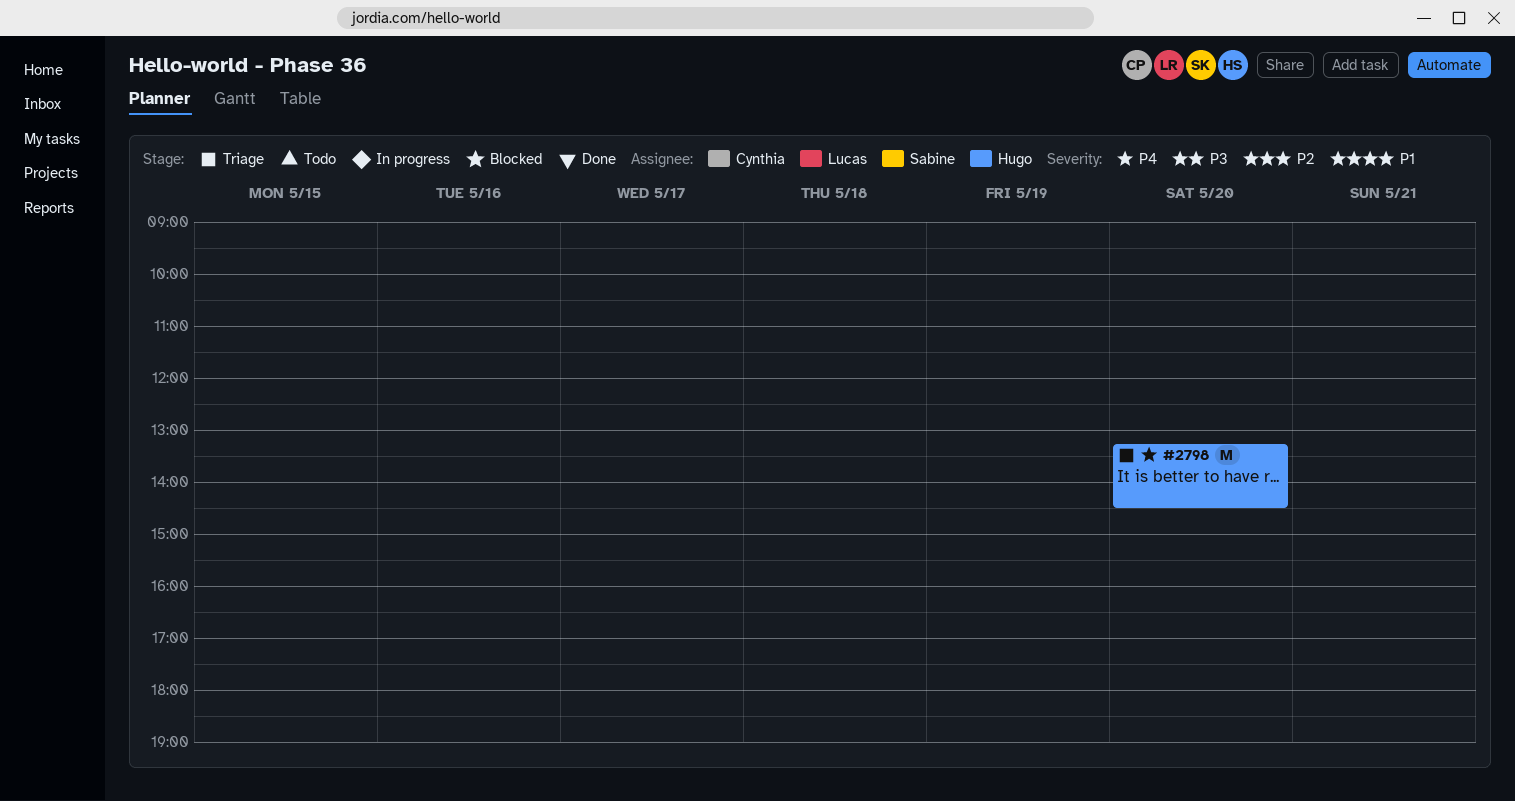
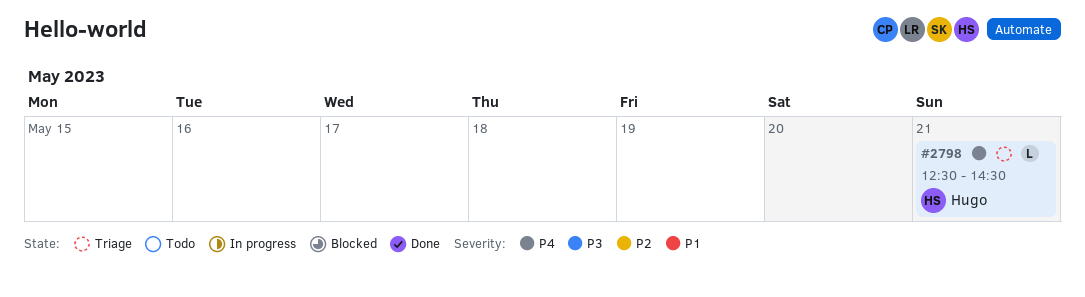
#2798, estimate: M -> L
#2798, day: May 20 -> May 21
#2798, begins: 13:15 -> 12:30

